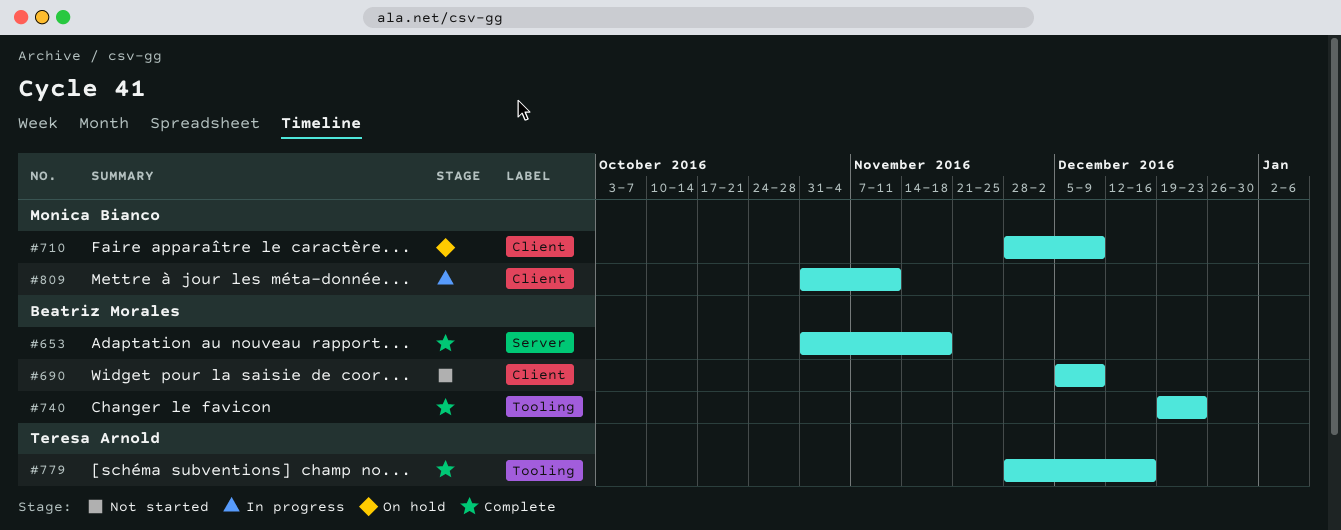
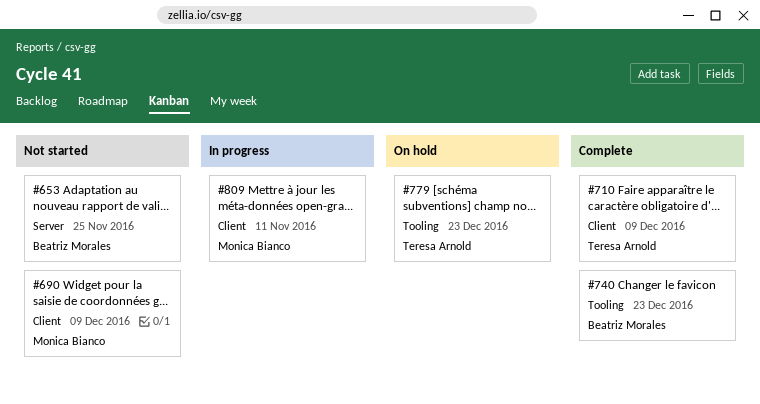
#653, status: Complete -> Not started
#653, due: Nov 18 -> Nov 25
#690, owner: Beatriz Morales -> Monica Bianco
#710, status: On hold -> Complete
#710, owner: Monica Bianco -> Teresa Arnold
#779, status: Complete -> On hold
#779, due: Dec 16 -> Dec 23

